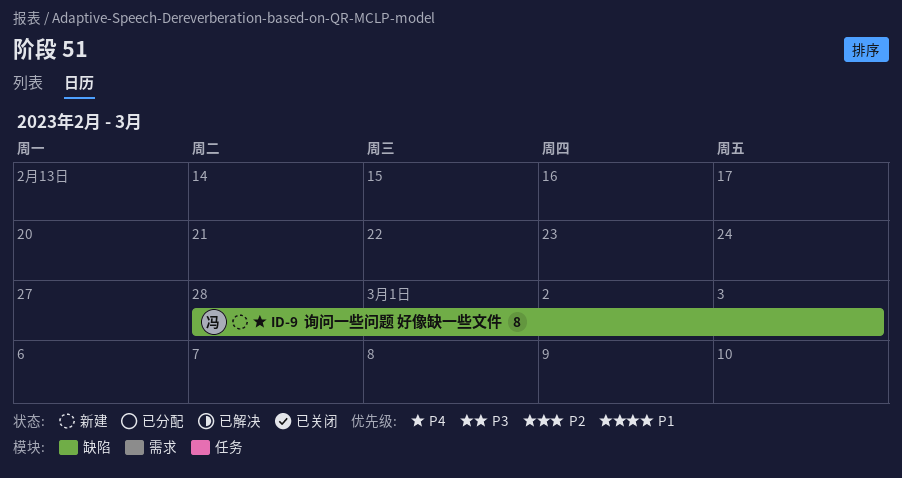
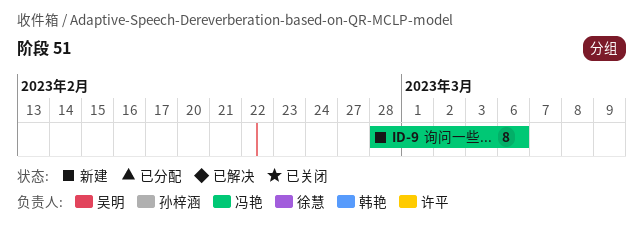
ID-9, due: Mar 3 -> Mar 6

